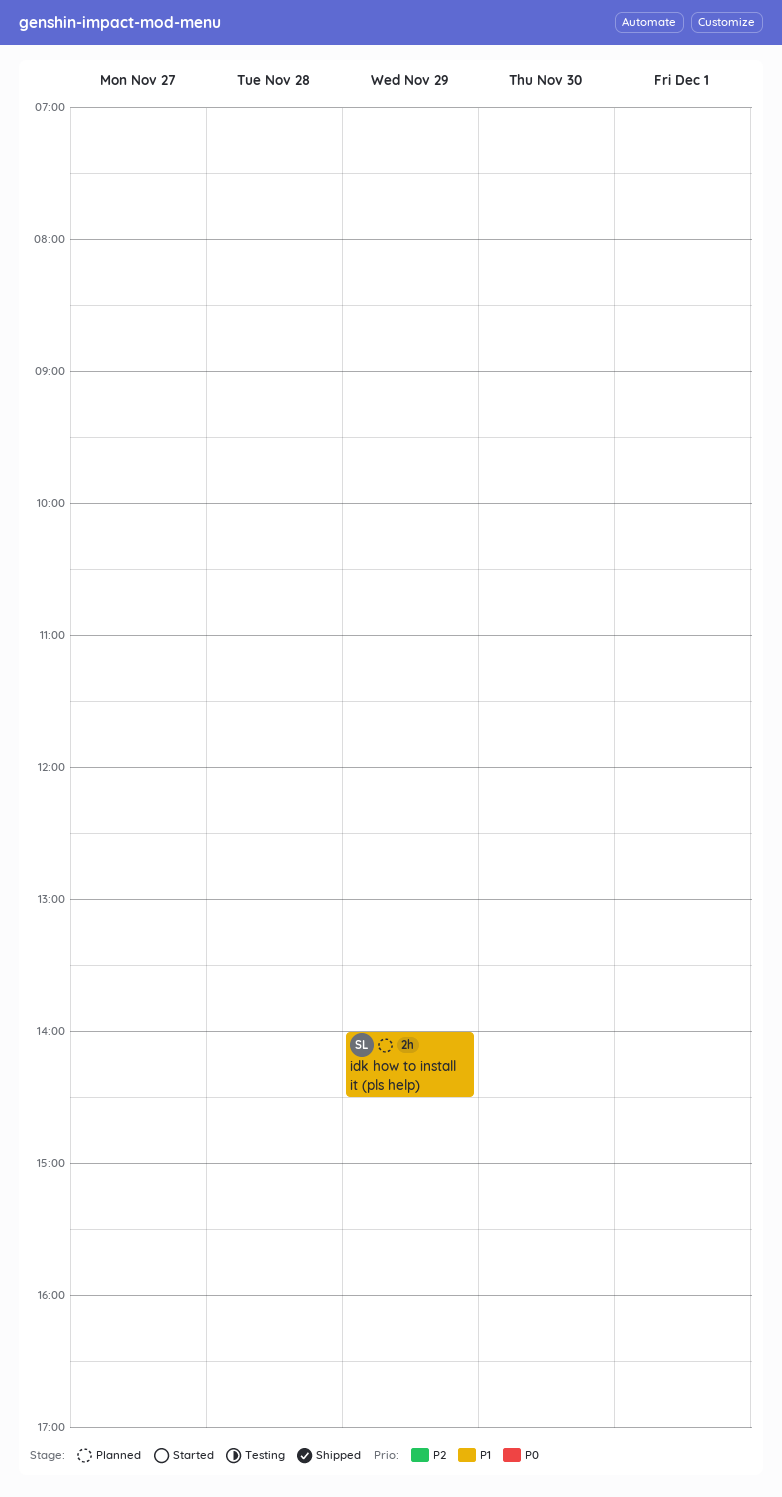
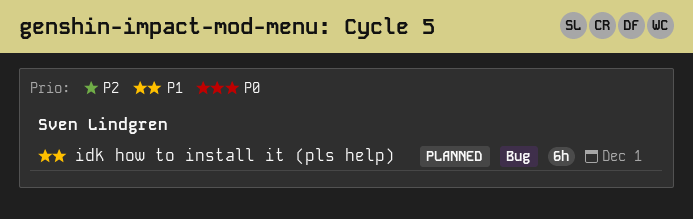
idk how to install it (pls help), estimate: 2h -> 6h
idk how to install it (pls help), day: Nov 29 -> Dec 1

